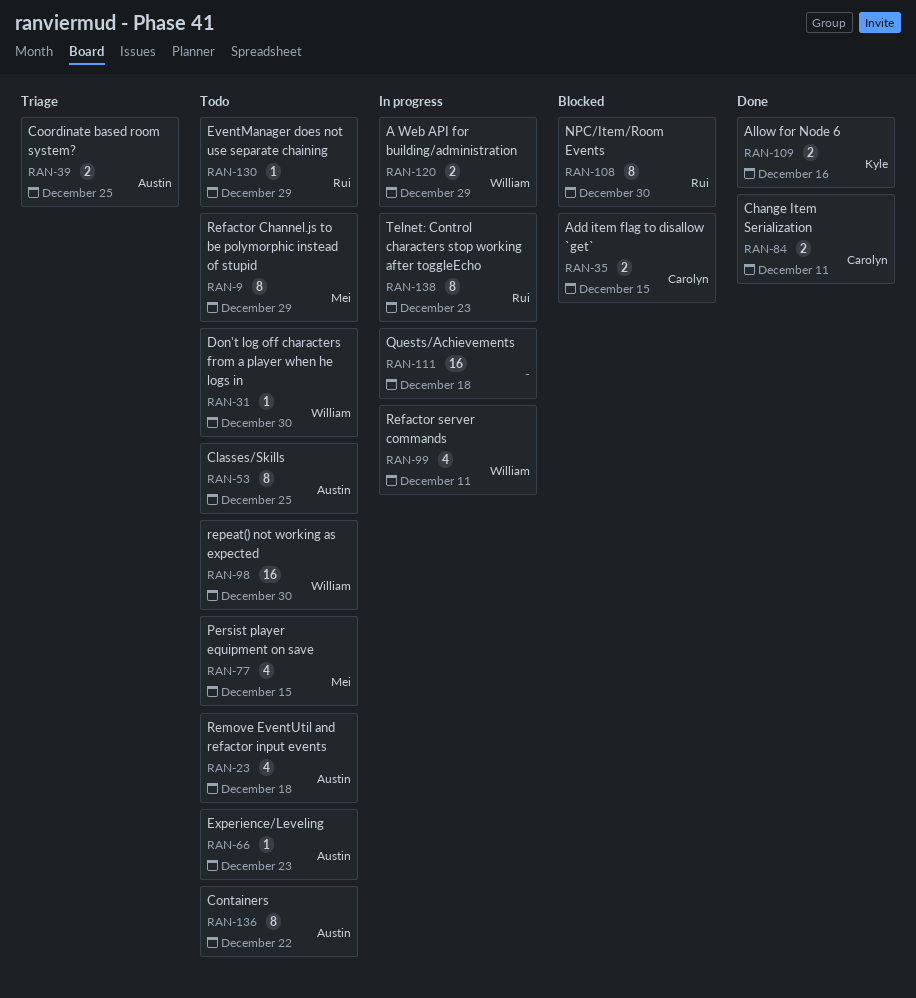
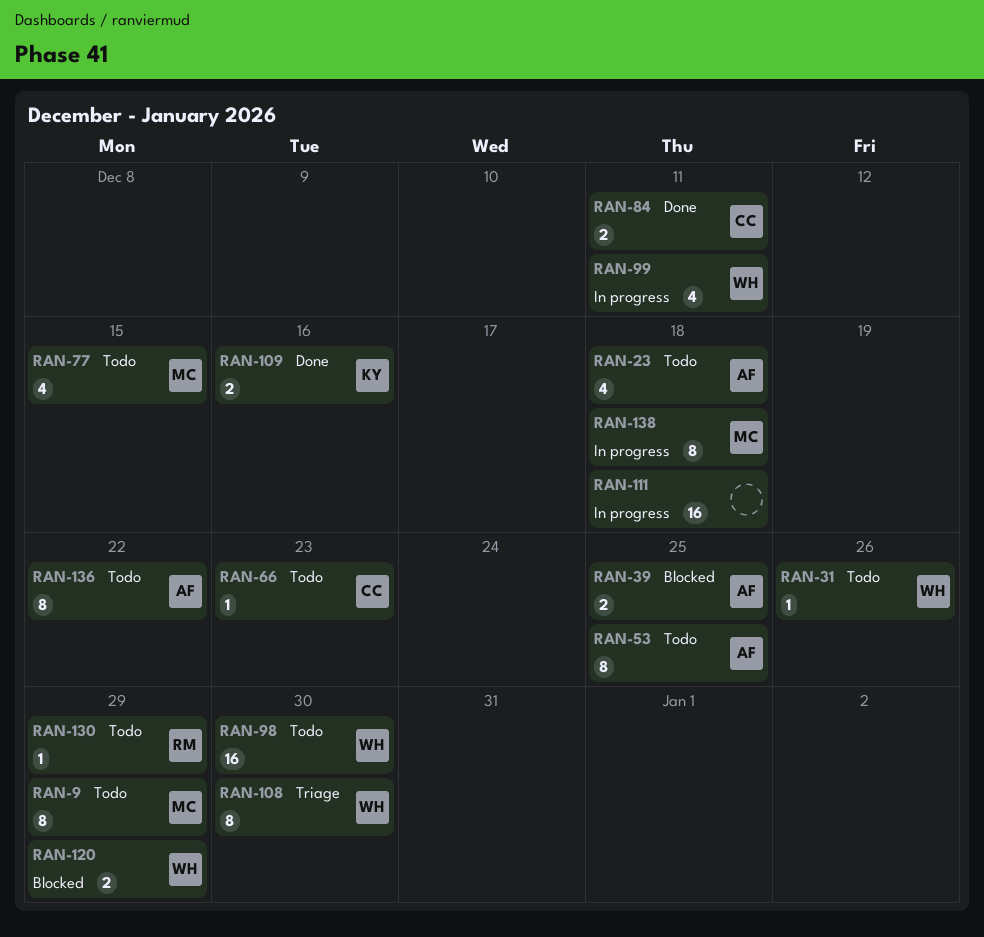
RAN-31, due: Dec 30 -> Dec 26
RAN-35: present -> none
RAN-39, status: Triage -> Blocked
RAN-66, owner: Austin -> Carolyn
RAN-108, status: Blocked -> Triage
RAN-108, owner: Rui -> William
RAN-120, status: In progress -> Blocked
RAN-138, owner: Rui -> Mei
RAN-138, due: Dec 23 -> Dec 18

